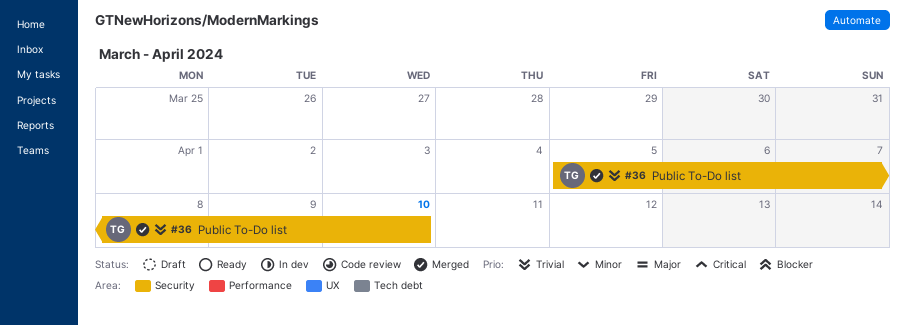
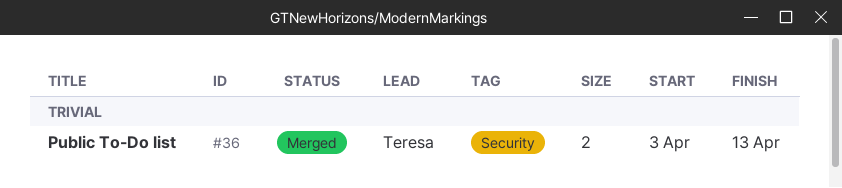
#36, start: Apr 5 -> Apr 3
#36, due: Apr 10 -> Apr 13

